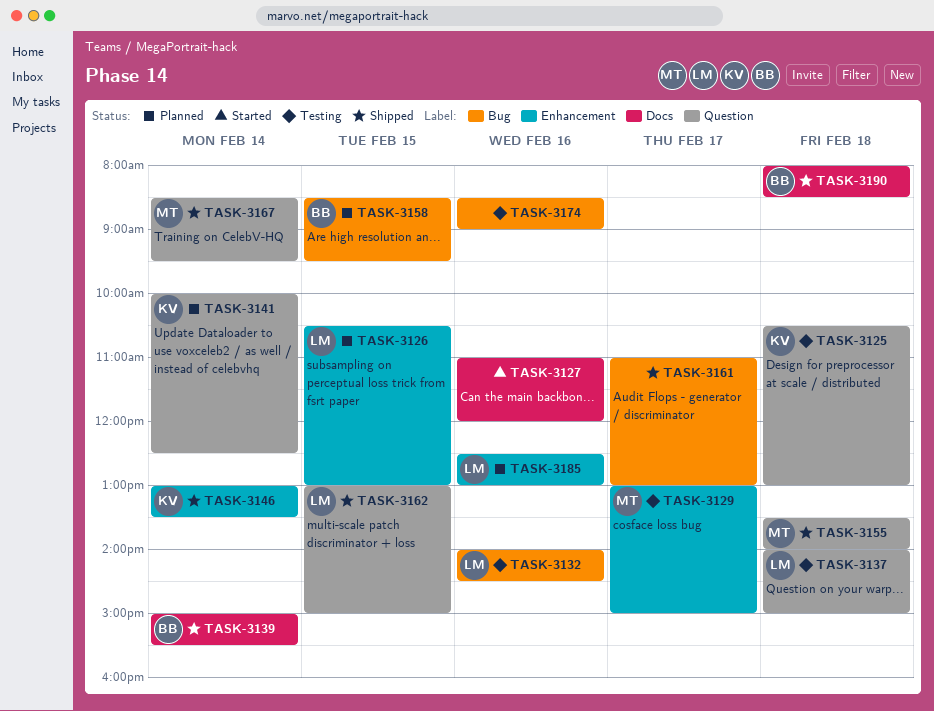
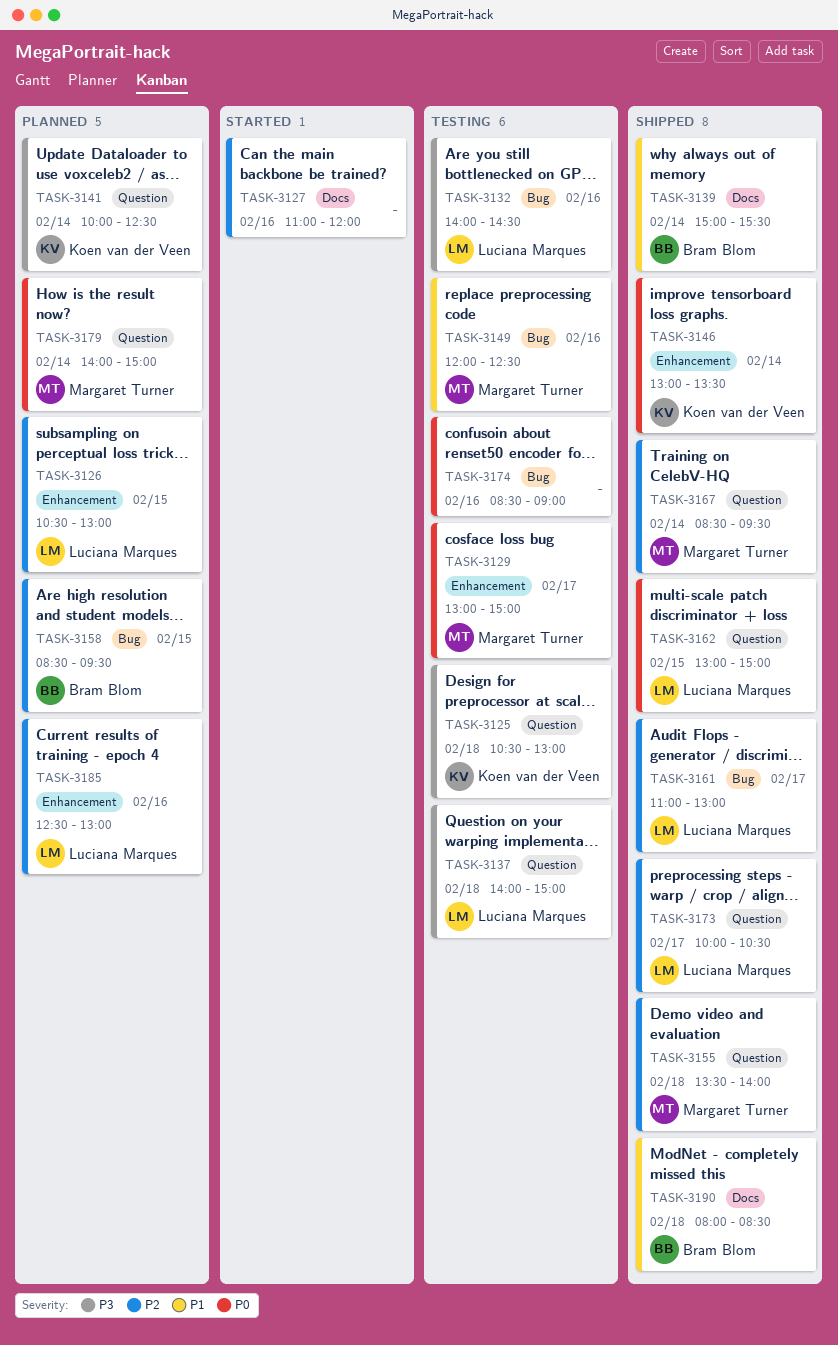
TASK-3149: none -> present
TASK-3161, owner: none -> Luciana Marques
TASK-3173: none -> present
TASK-3179: none -> present

